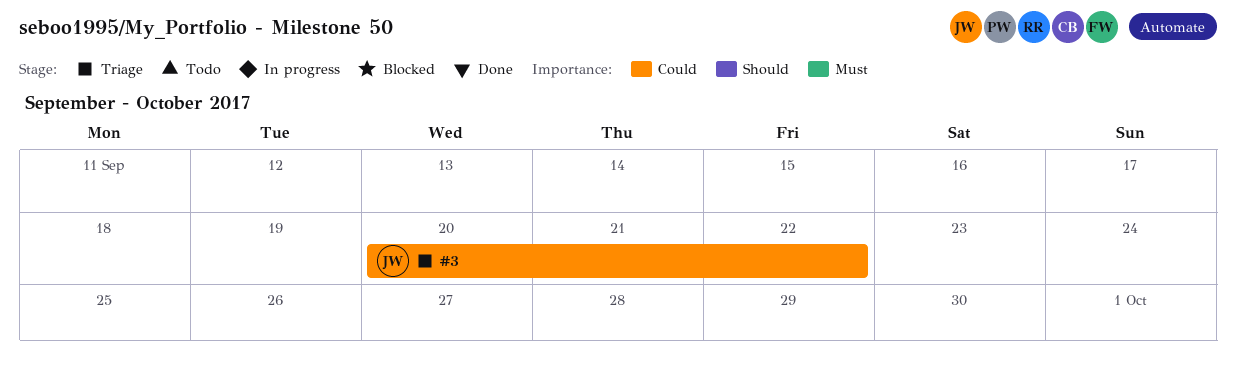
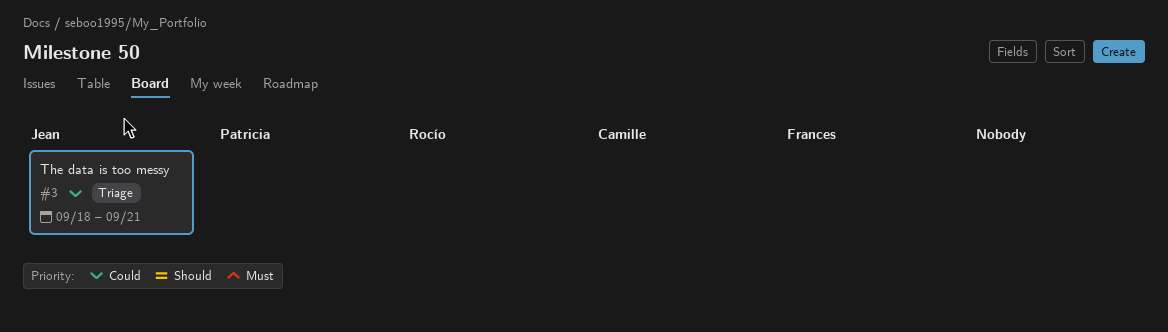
#3, start: Sep 20 -> Sep 18
#3, due: Sep 22 -> Sep 21

